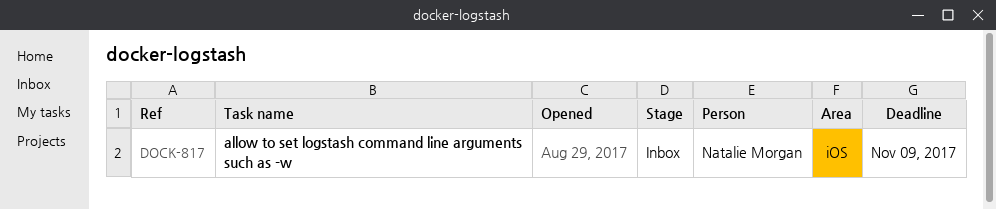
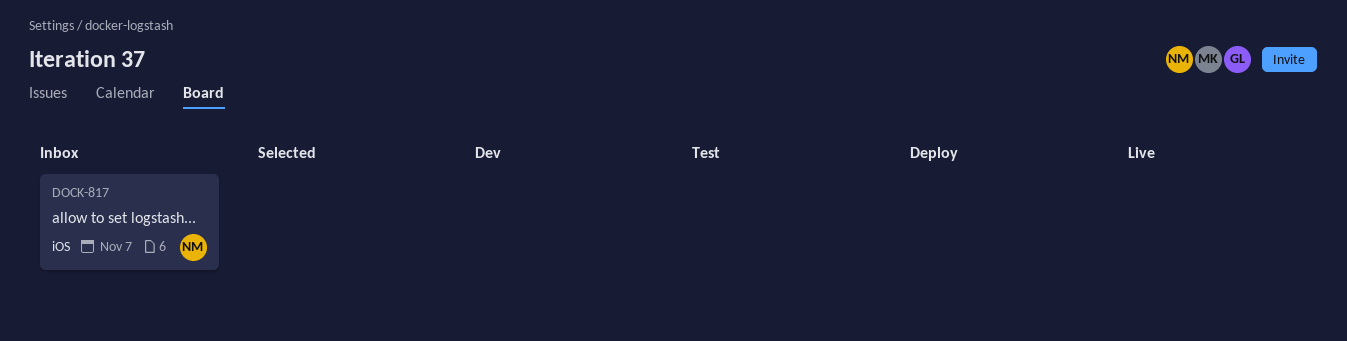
DOCK-817, due: Nov 9 -> Nov 7

